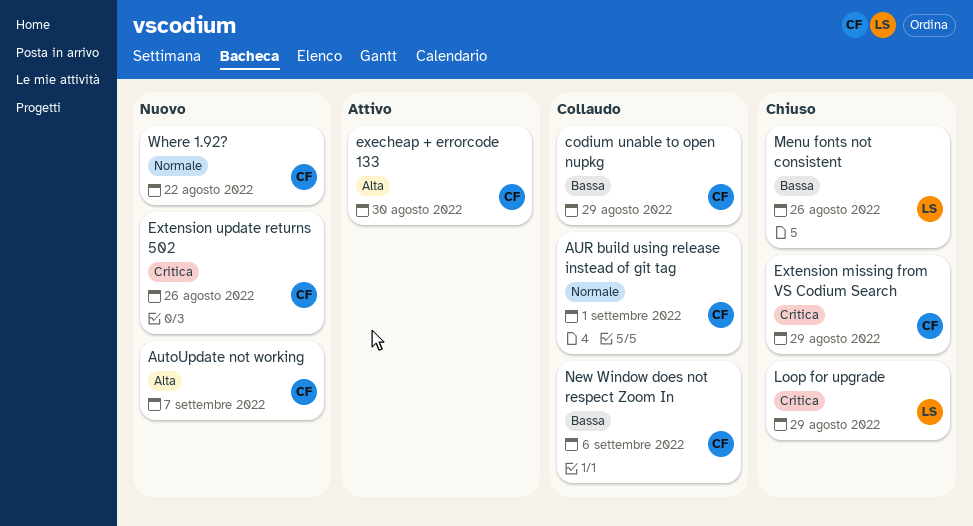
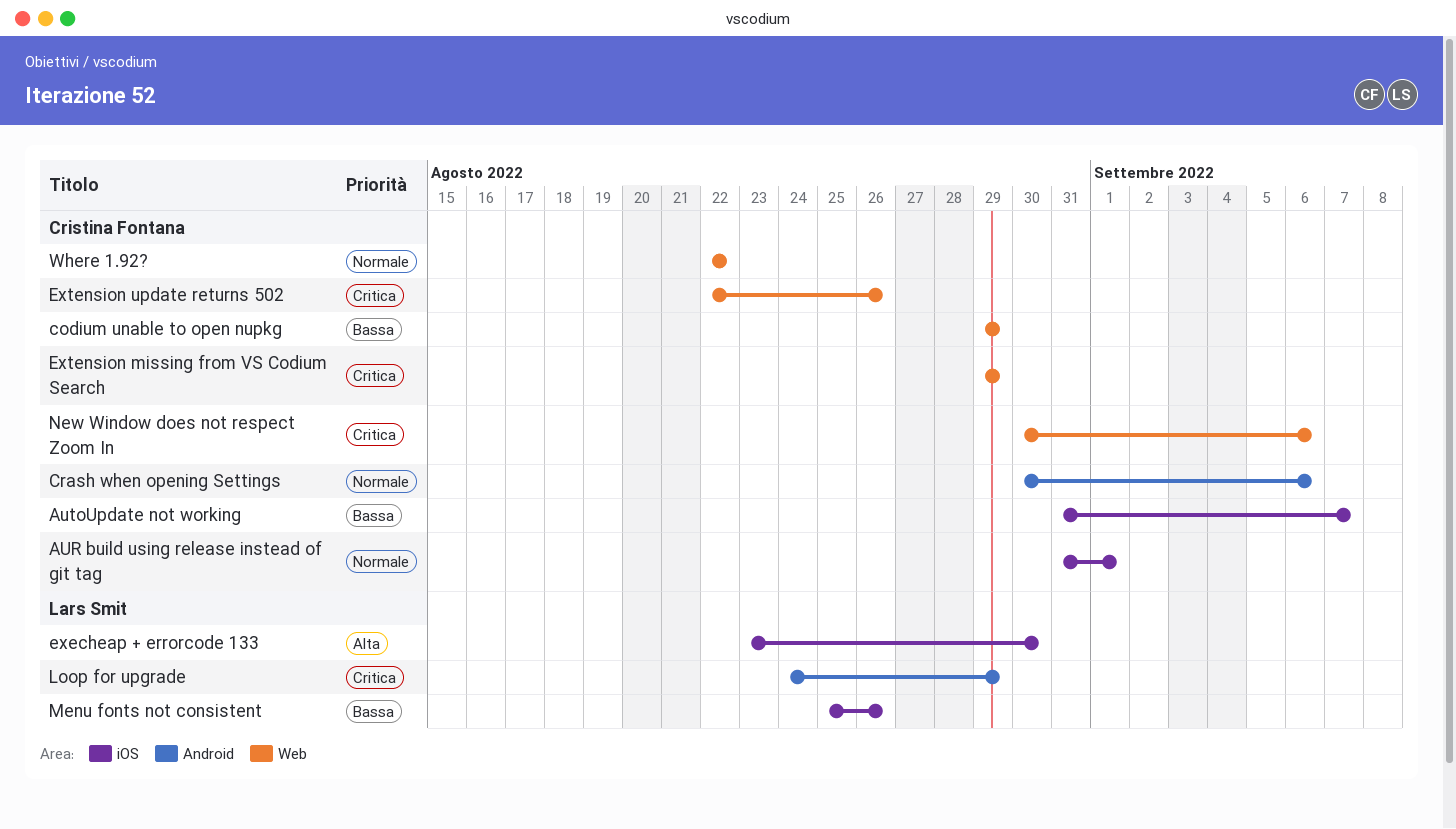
AutoUpdate not working, priority: Alta -> Bassa
Crash when opening Settings: none -> present
execheap + errorcode 133, owner: Cristina Fontana -> Lars Smit
New Window does not respect Zoom In, priority: Bassa -> Critica

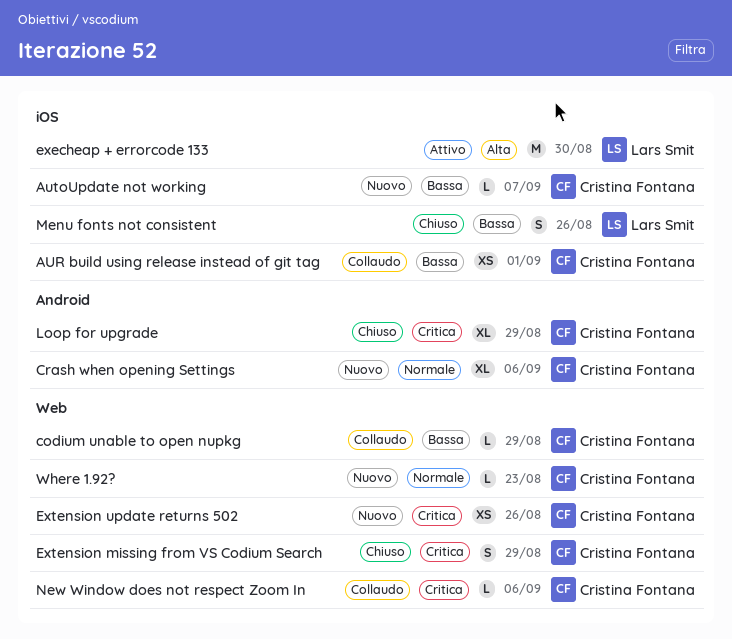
AUR build using release instead of git tag, priority: Normale -> Bassa
Loop for upgrade, owner: Lars Smit -> Cristina Fontana
Where 1.92?, due: Aug 22 -> Aug 23

